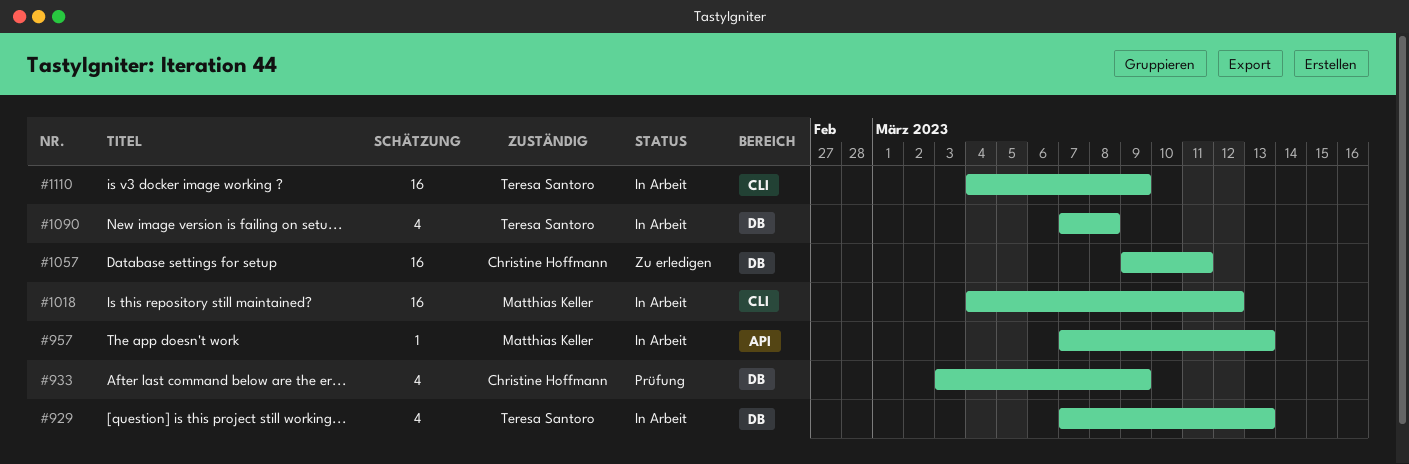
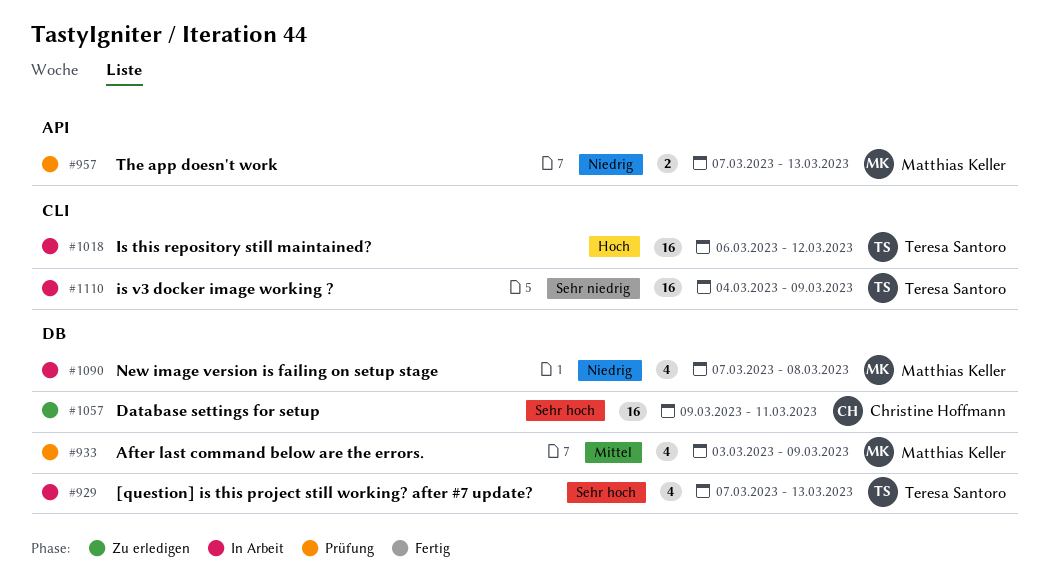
#933, owner: Christine Hoffmann -> Matthias Keller
#957, status: In Arbeit -> Prüfung
#957, estimate: 1 -> 2
#1018, owner: Matthias Keller -> Teresa Santoro
#1018, start: Mar 4 -> Mar 6
#1090, owner: Teresa Santoro -> Matthias Keller

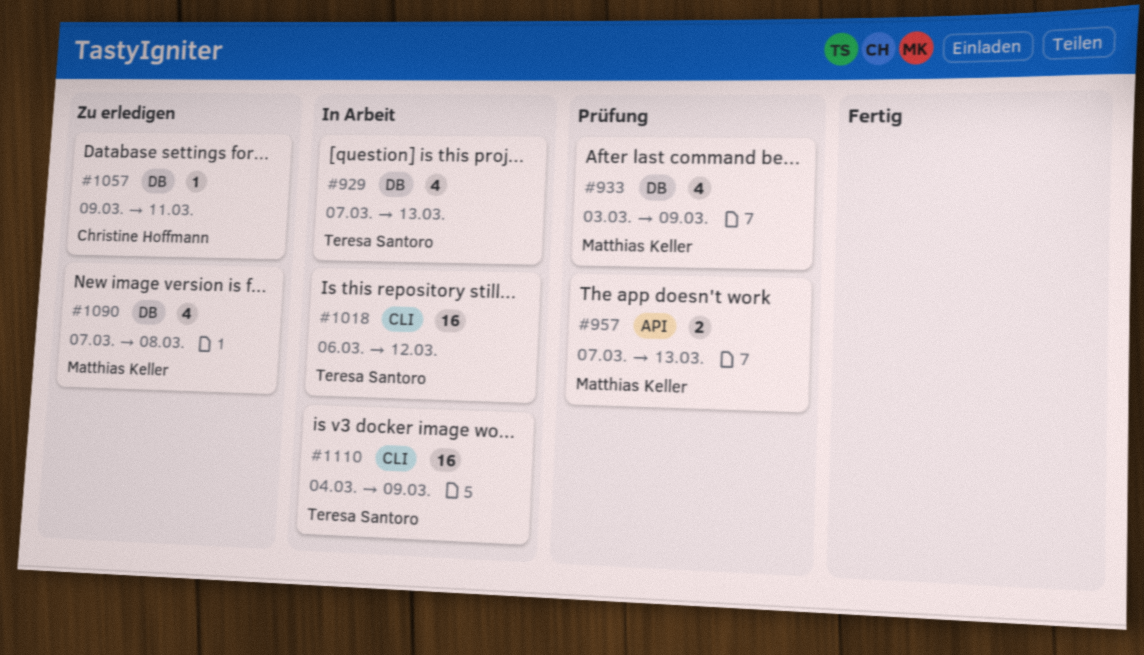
#1057, estimate: 16 -> 1
#1090, status: In Arbeit -> Zu erledigen

